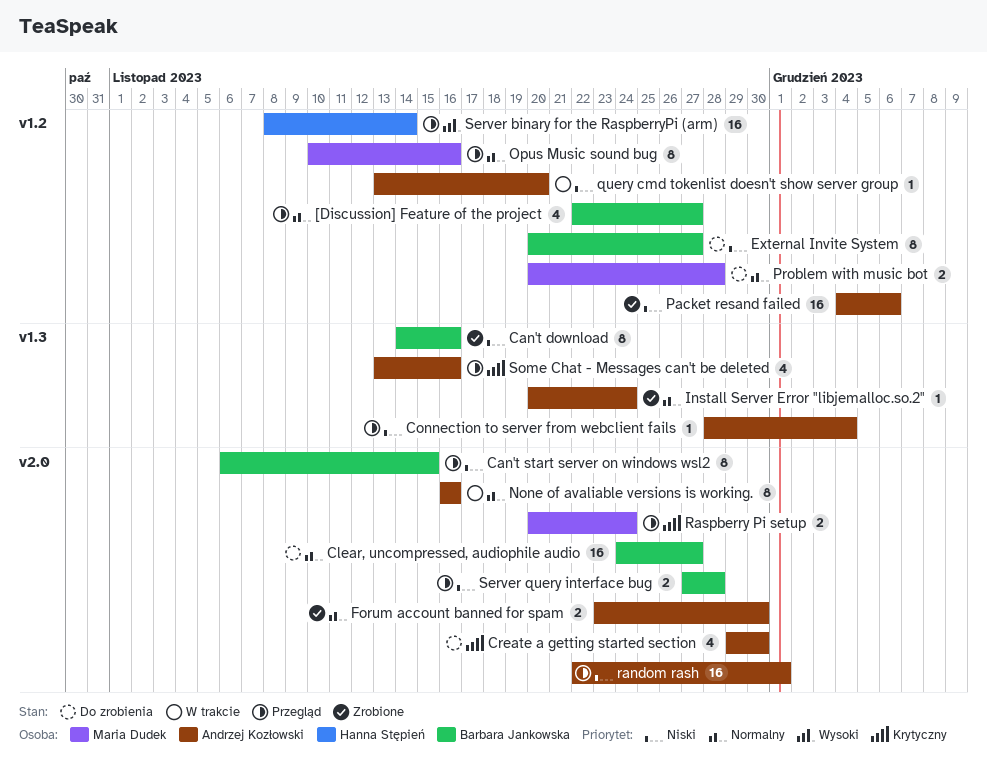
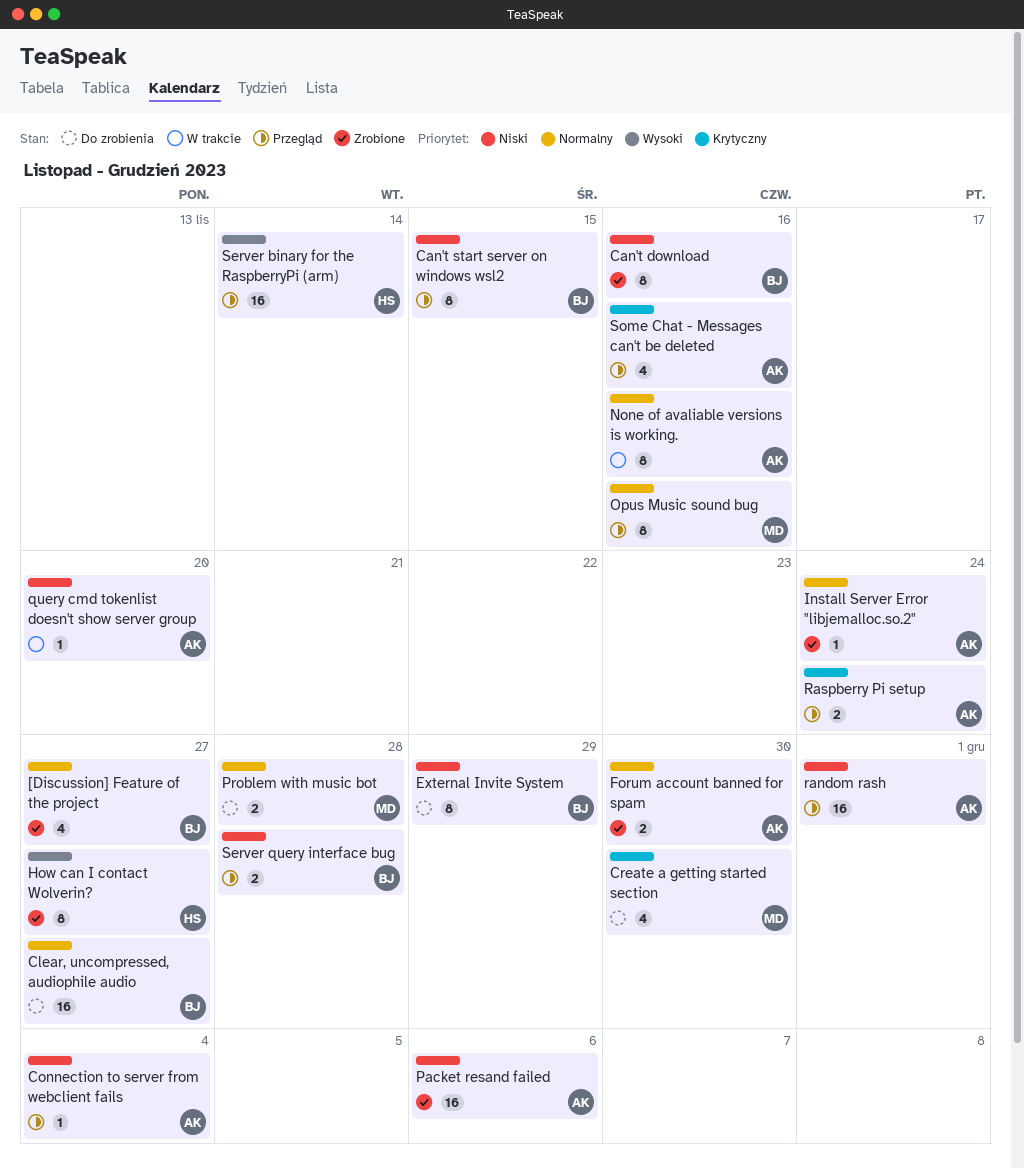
[Discussion] Feature of the project, status: Przegląd -> Zrobione
Create a getting started section, owner: Andrzej Kozłowski -> Maria Dudek
External Invite System, due: Nov 27 -> Nov 29
How can I contact Wolverin?: none -> present
Raspberry Pi setup, owner: Maria Dudek -> Andrzej Kozłowski

